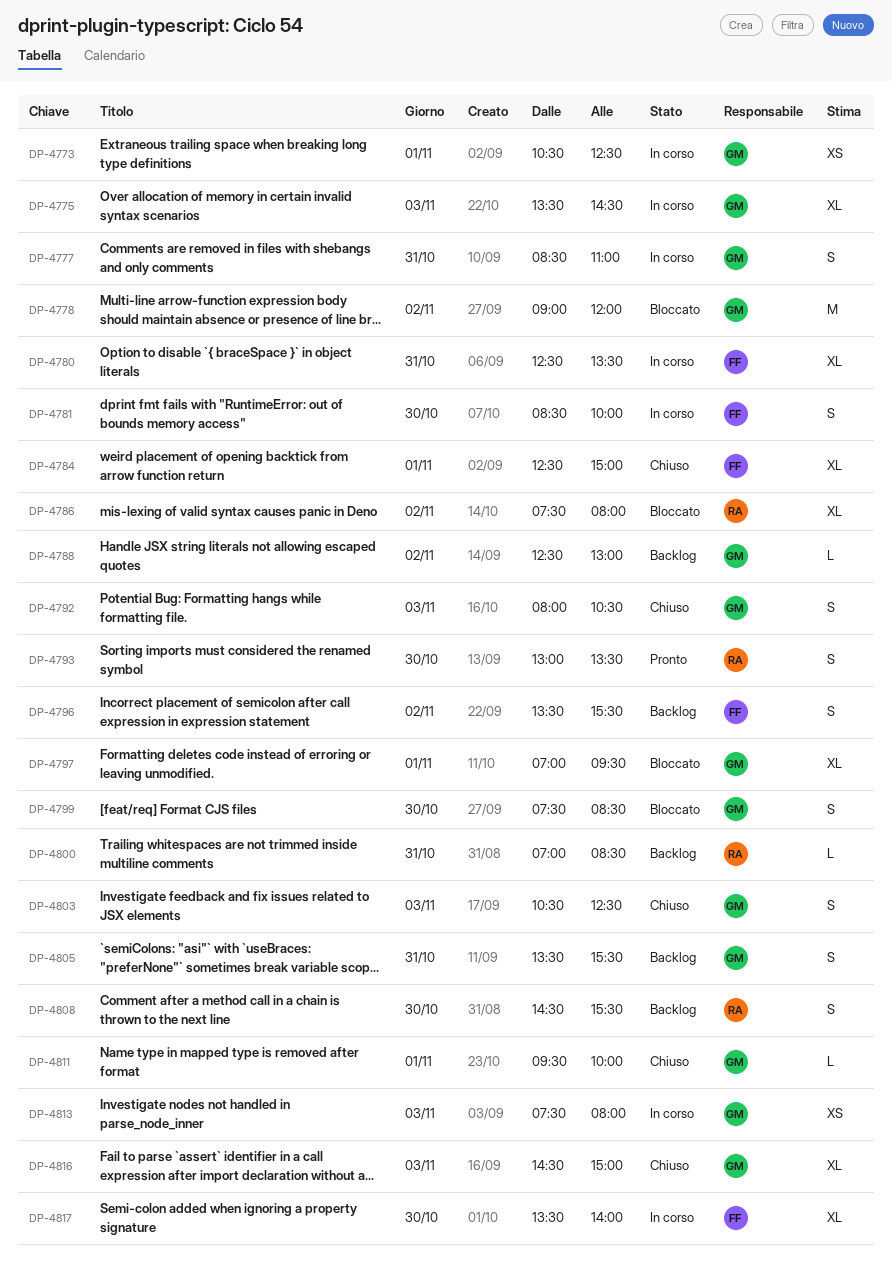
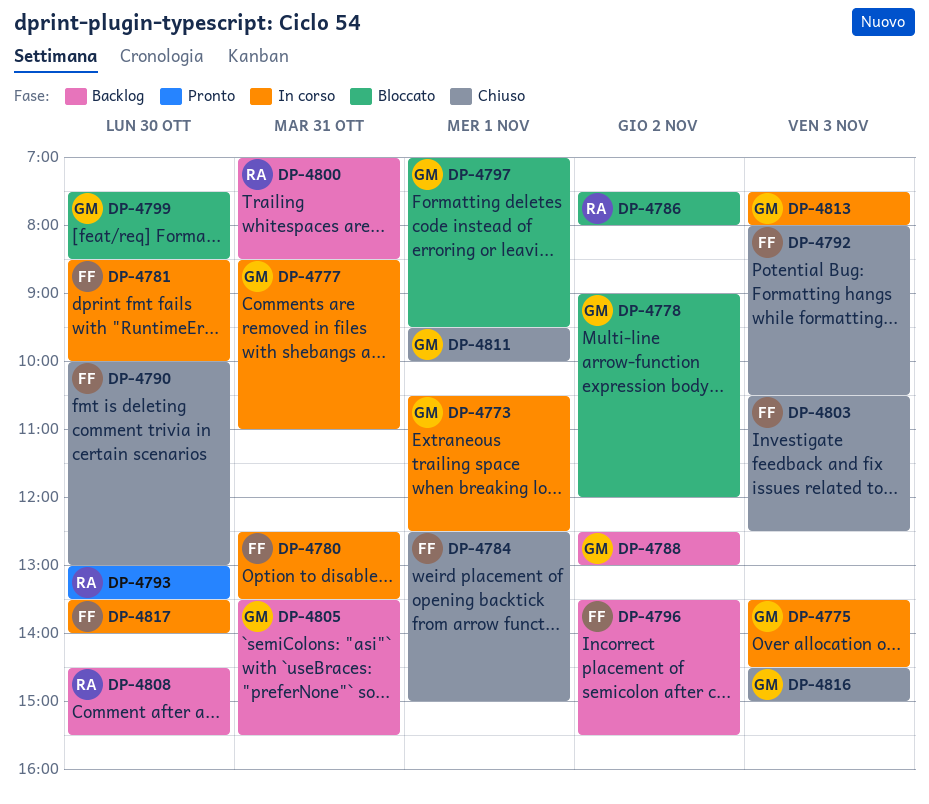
DP-4790: none -> present
DP-4792, owner: GM -> FF
DP-4803, owner: GM -> FF

